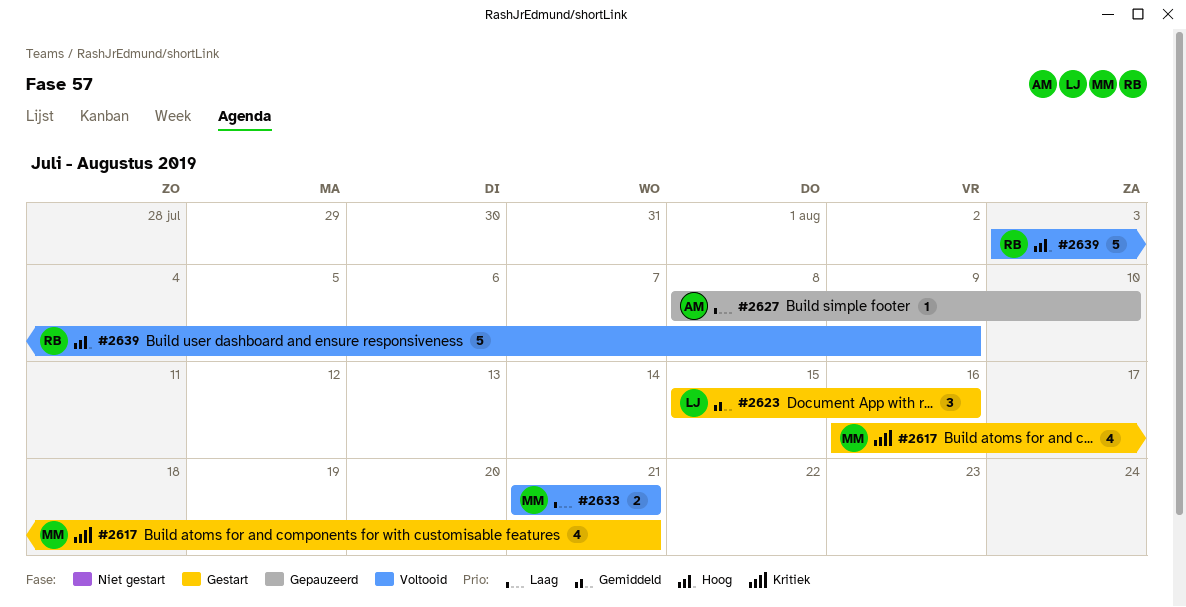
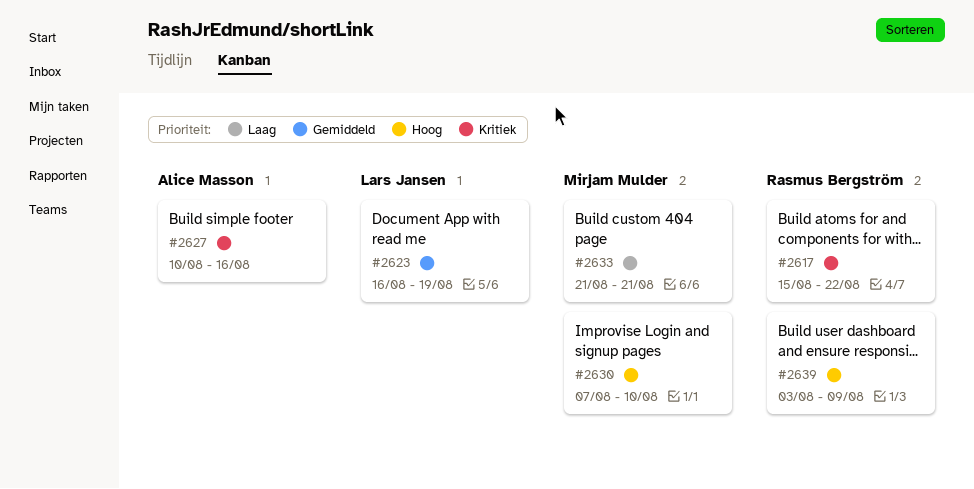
#2617, owner: Mirjam Mulder -> Rasmus Bergström
#2617, start: Aug 16 -> Aug 15
#2617, due: Aug 21 -> Aug 22
#2623, start: Aug 15 -> Aug 16
#2623, due: Aug 16 -> Aug 19
#2627, priority: Laag -> Kritiek
#2627, start: Aug 8 -> Aug 10
#2627, due: Aug 10 -> Aug 16
#2630: none -> present

